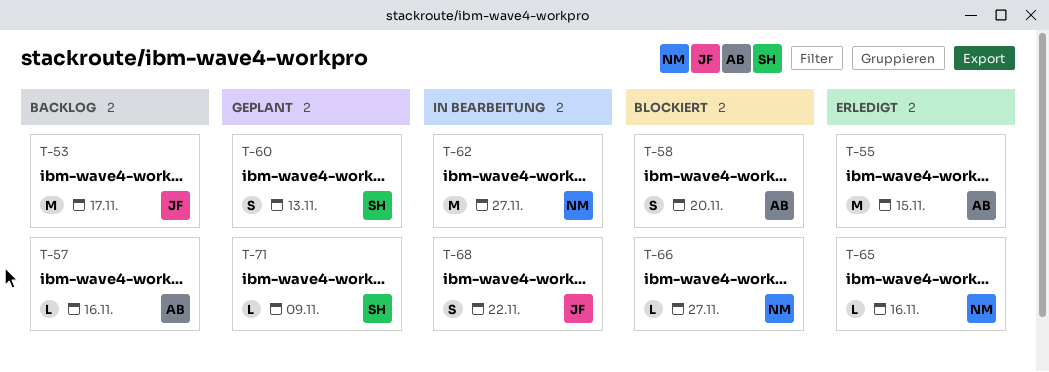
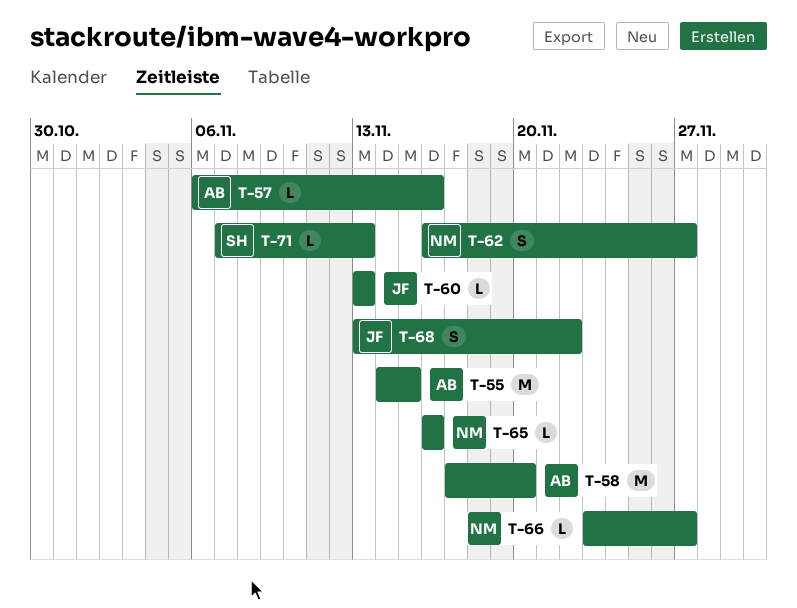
T-53: present -> none
T-58, estimate: S -> M
T-60, owner: SH -> JF
T-60, estimate: S -> L
T-62, estimate: M -> S
T-71, due: Nov 9 -> Nov 13

